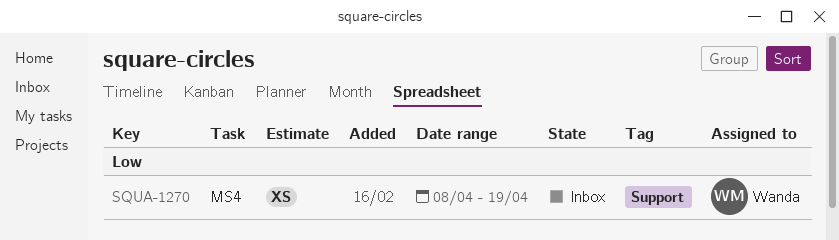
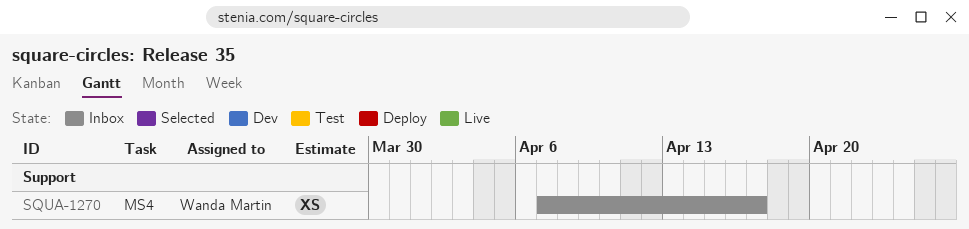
SQUA-1270, start: Apr 8 -> Apr 7
SQUA-1270, due: Apr 19 -> Apr 17

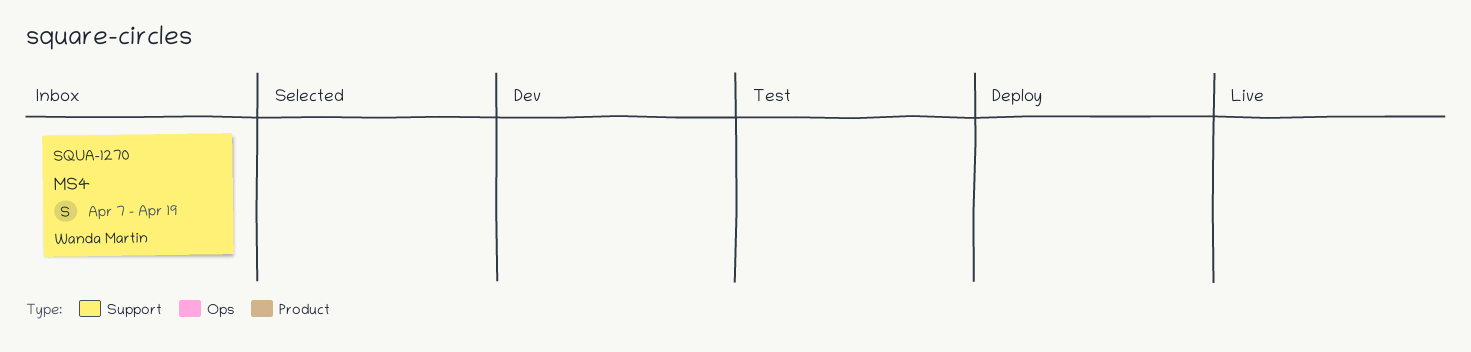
SQUA-1270, estimate: XS -> S
SQUA-1270, due: Apr 17 -> Apr 19

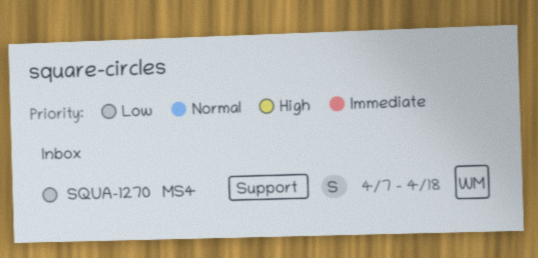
SQUA-1270, due: Apr 19 -> Apr 18

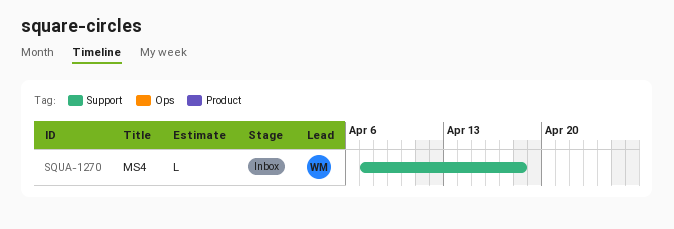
SQUA-1270, estimate: S -> L

